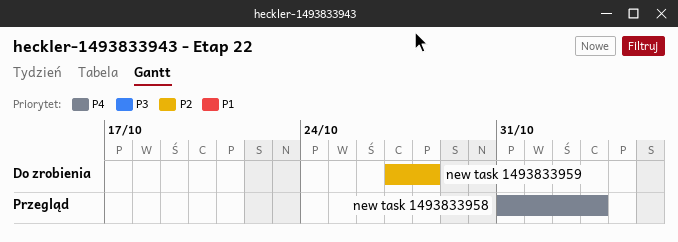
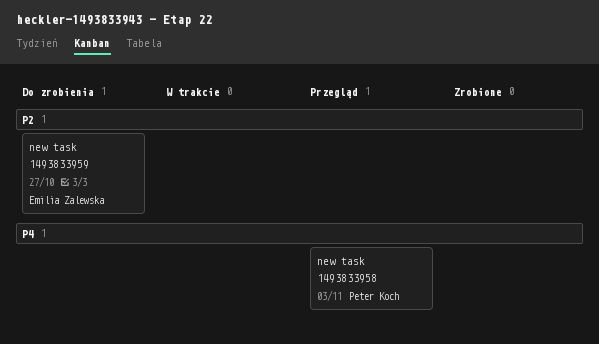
new task 1493833959, due: Oct 28 -> Oct 27

